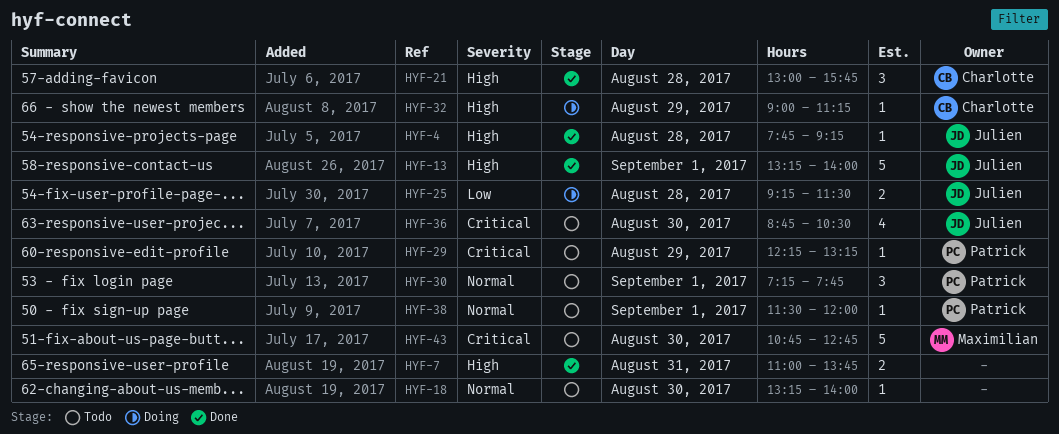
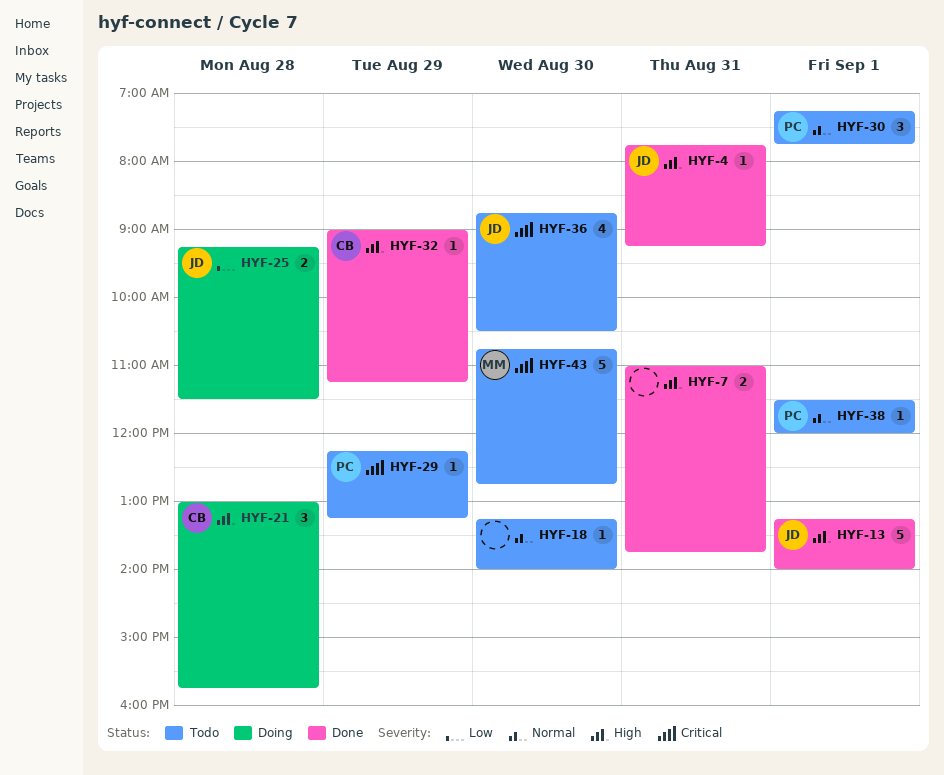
HYF-4, day: Aug 28 -> Aug 31
HYF-21, status: Done -> Doing
HYF-32, status: Doing -> Done

